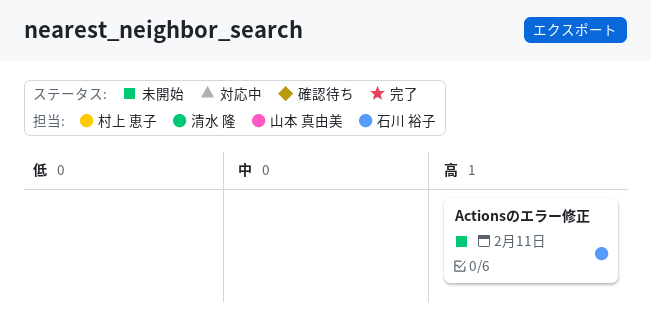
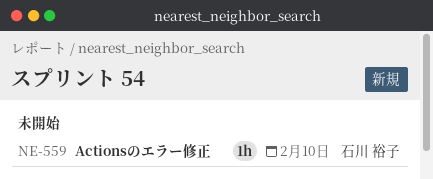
Actionsのエラー修正, due: Feb 11 -> Feb 10

